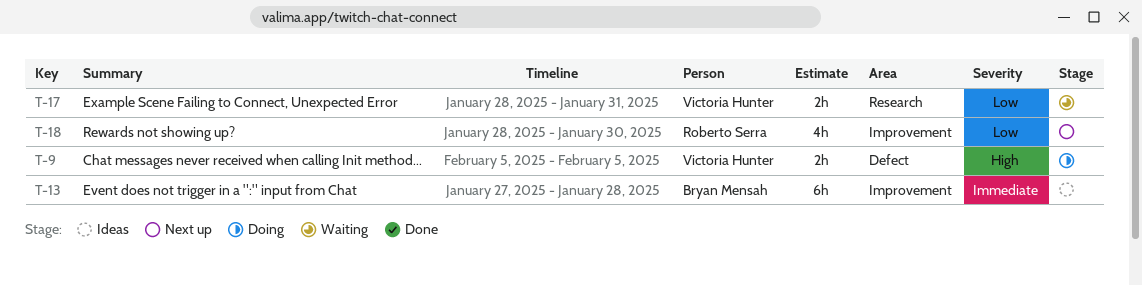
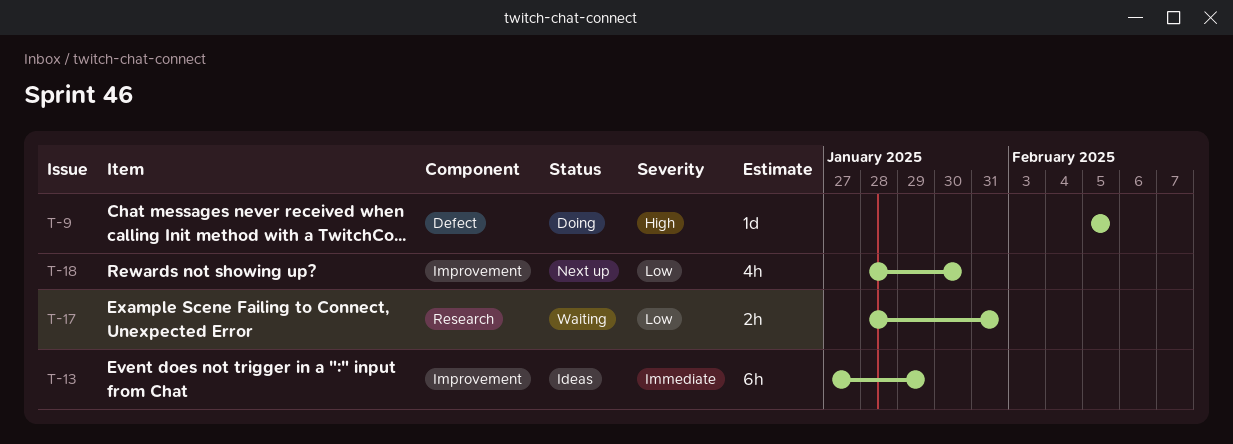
T-9, estimate: 2h -> 1d
T-13, due: Jan 28 -> Jan 29

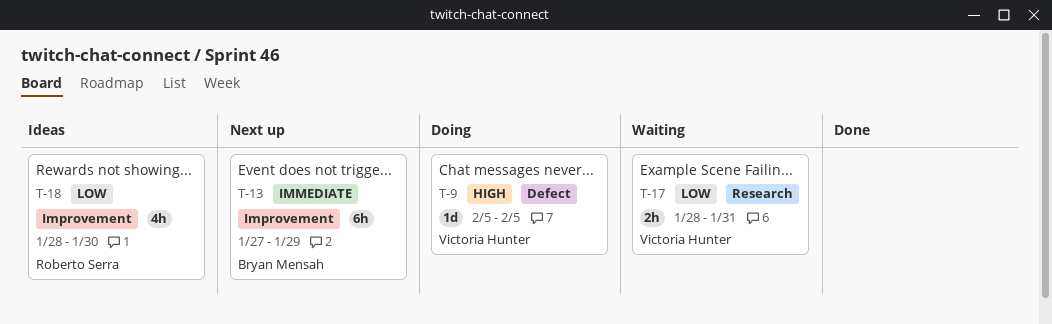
T-13, status: Ideas -> Next up
T-18, status: Next up -> Ideas

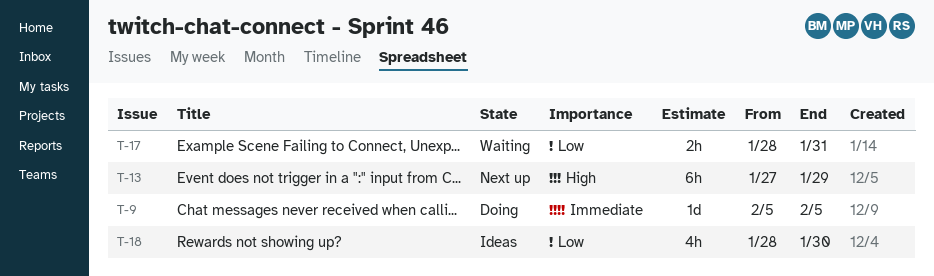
T-9, priority: High -> Immediate
T-13, priority: Immediate -> High

